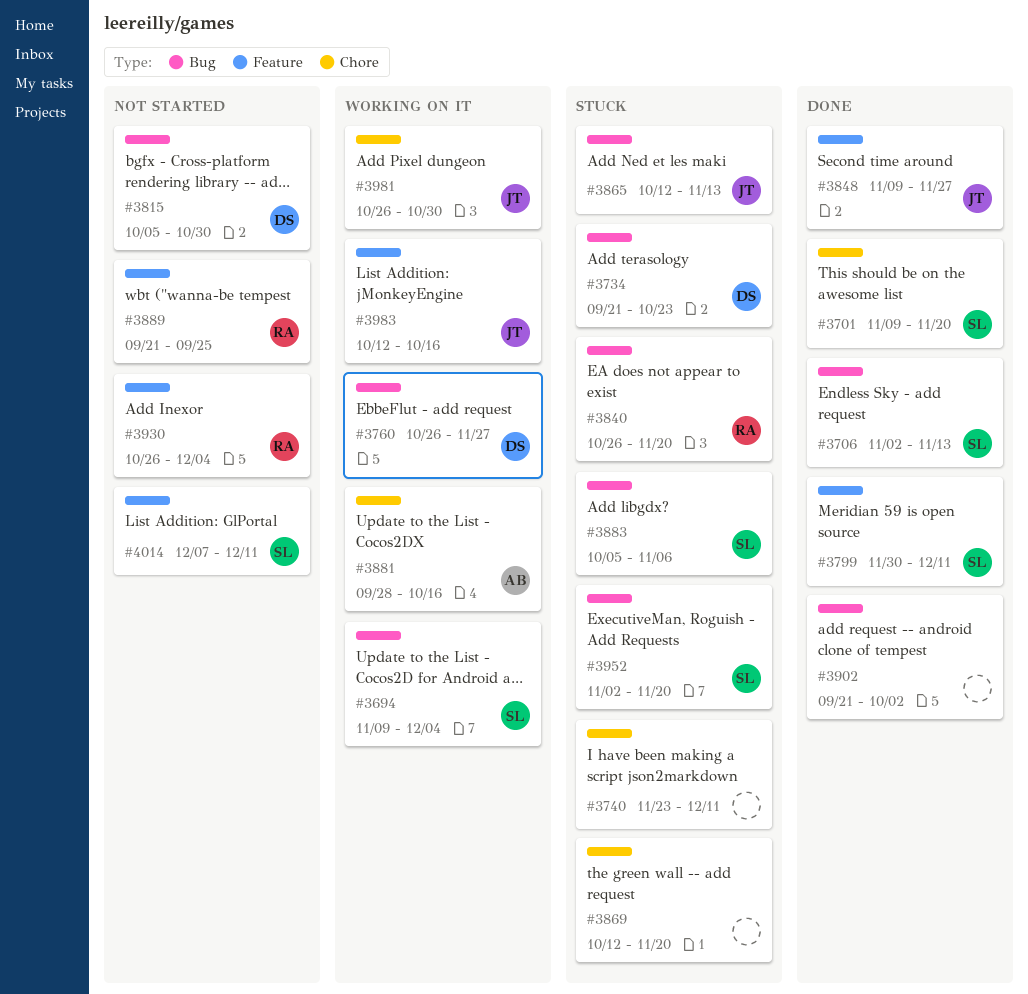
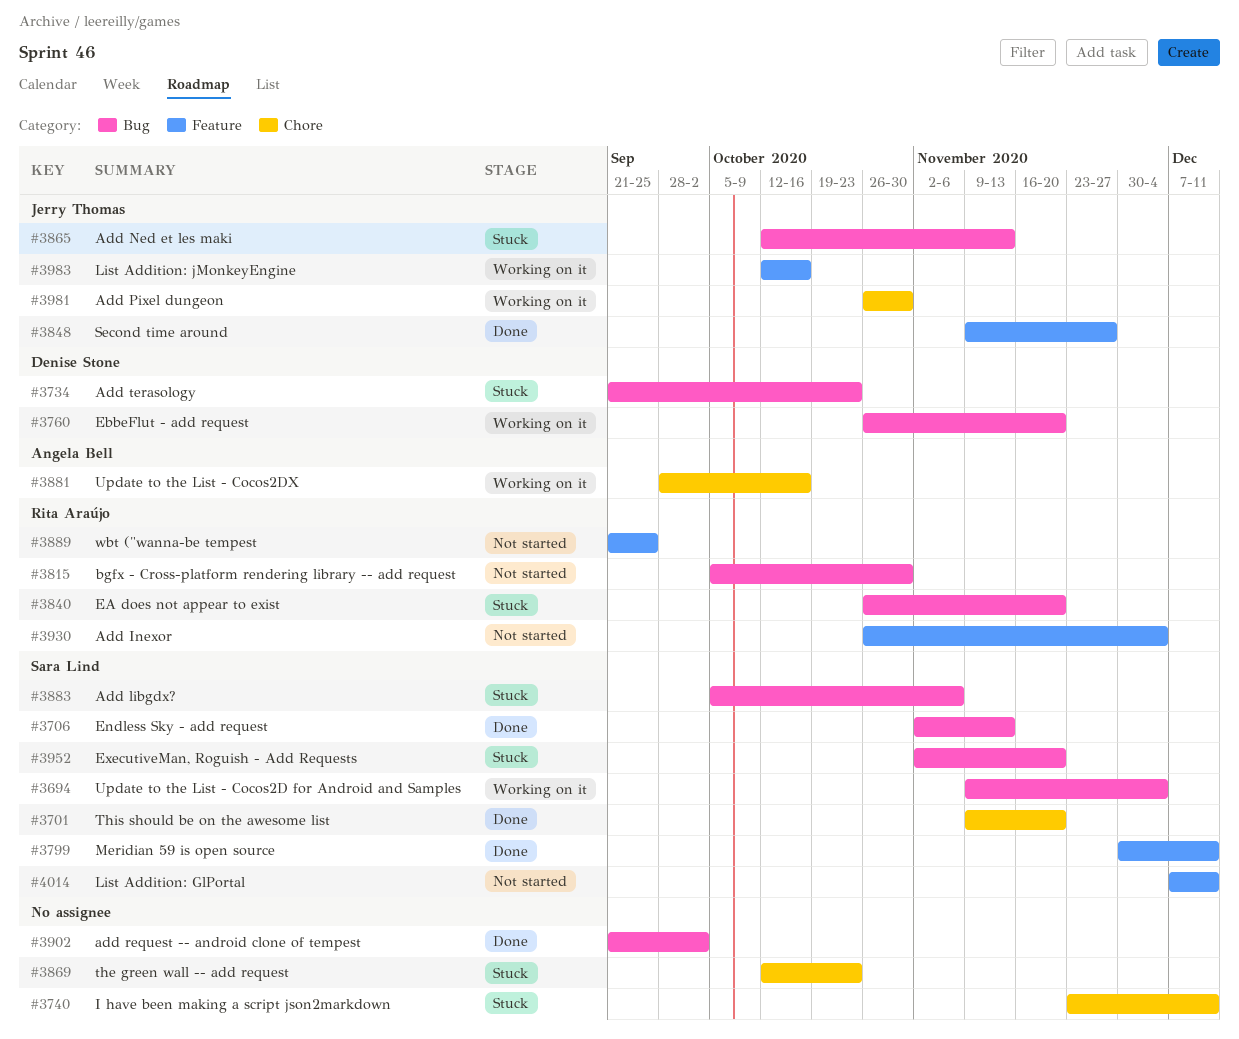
#3760, due: Nov 27 -> Nov 20
#3815, owner: Denise Stone -> Rita Araújo
#3869, due: Nov 20 -> Oct 23

